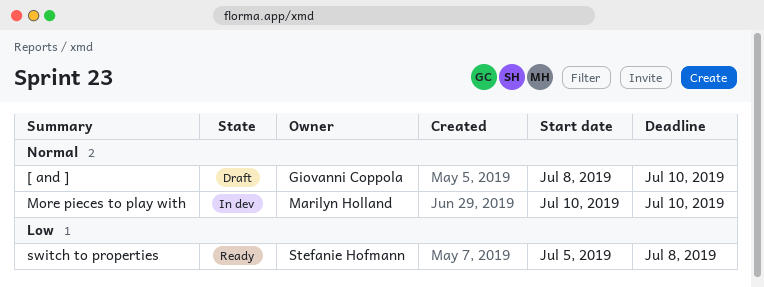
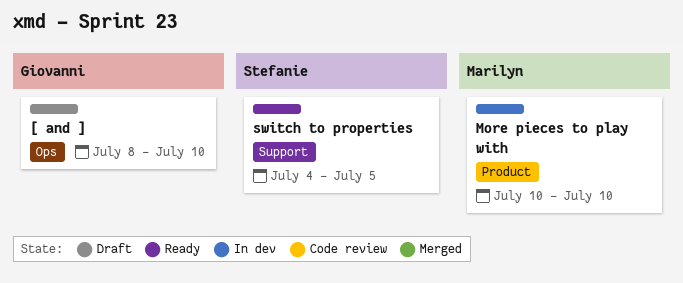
switch to properties, start: Jul 5 -> Jul 4
switch to properties, due: Jul 8 -> Jul 5

